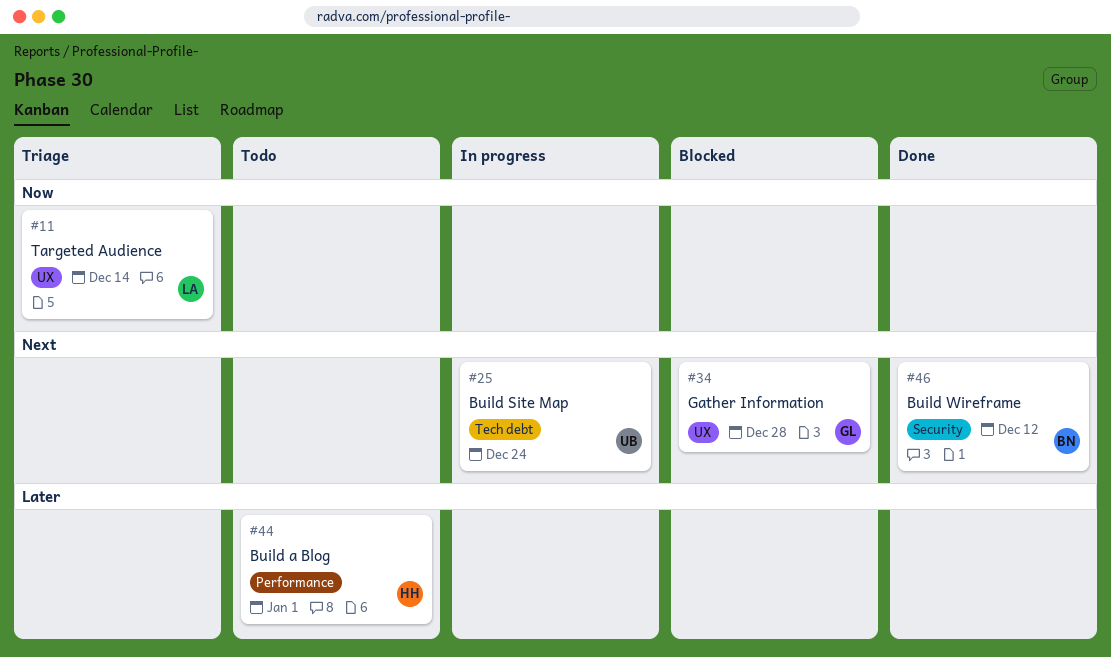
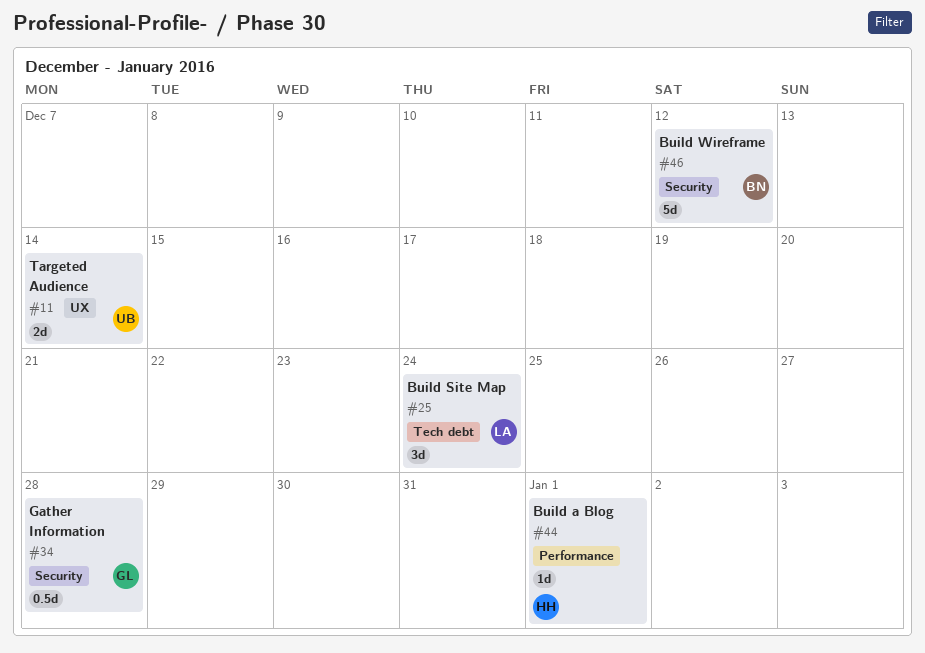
#11, owner: LA -> UB
#25, owner: UB -> LA
#34, label: UX -> Security

